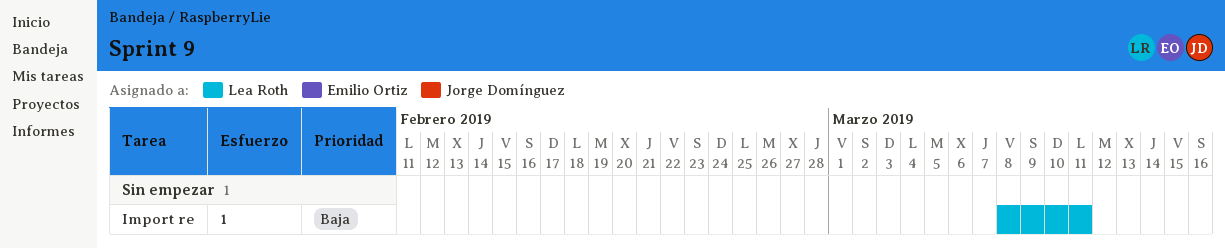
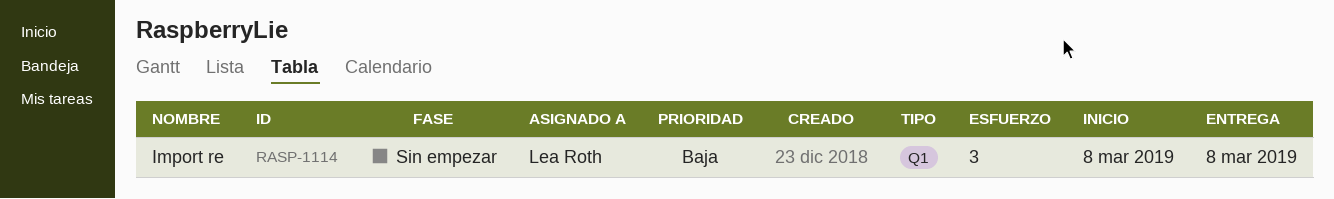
Import re, estimate: 1 -> 3
Import re, due: Mar 11 -> Mar 8

